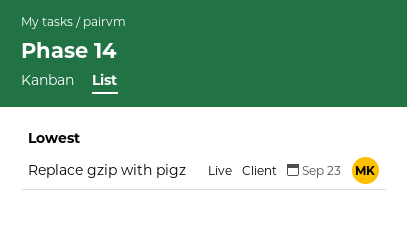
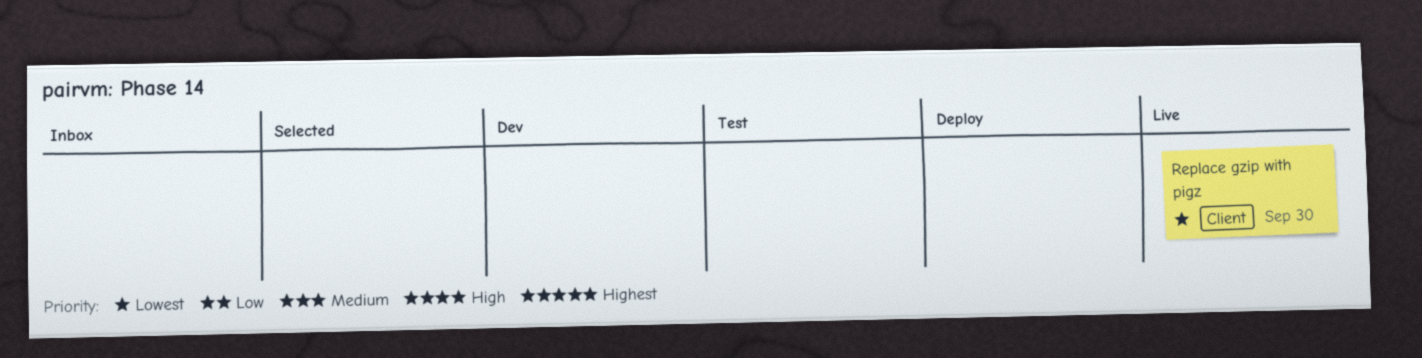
Replace gzip with pigz, due: Sep 23 -> Sep 30

